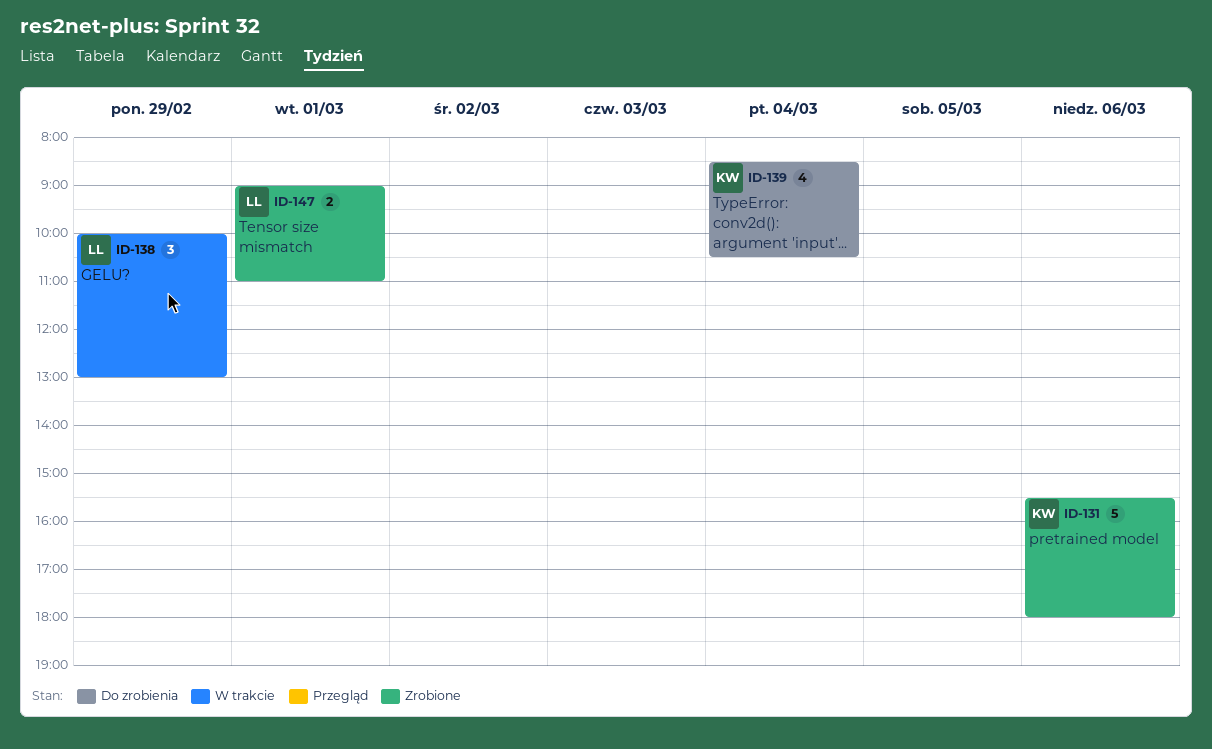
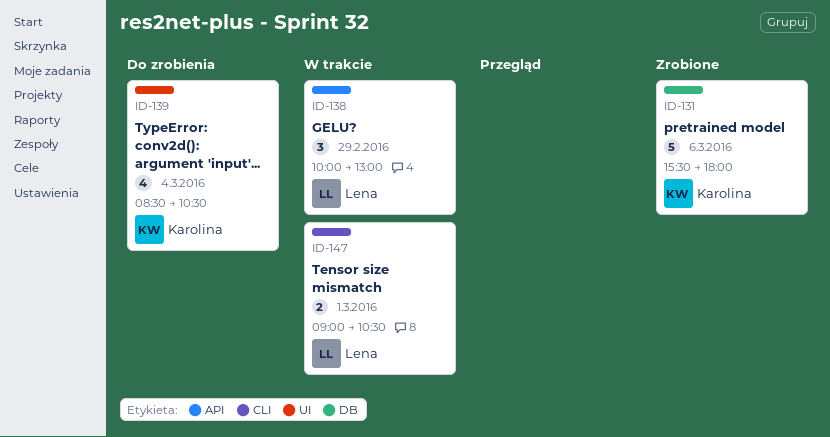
ID-147, status: Zrobione -> W trakcie
ID-147, ends: 11:00 -> 10:30

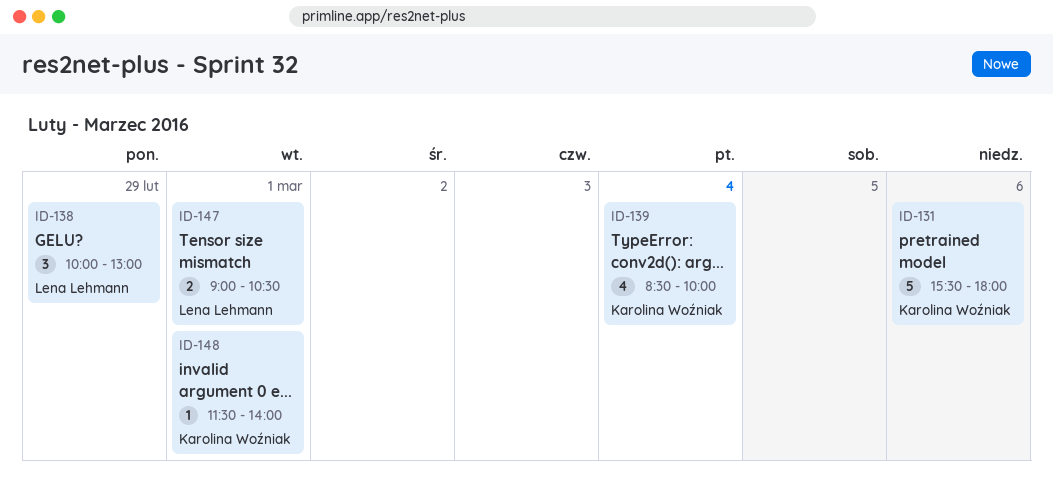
ID-139, ends: 10:30 -> 10:00
ID-148: none -> present

